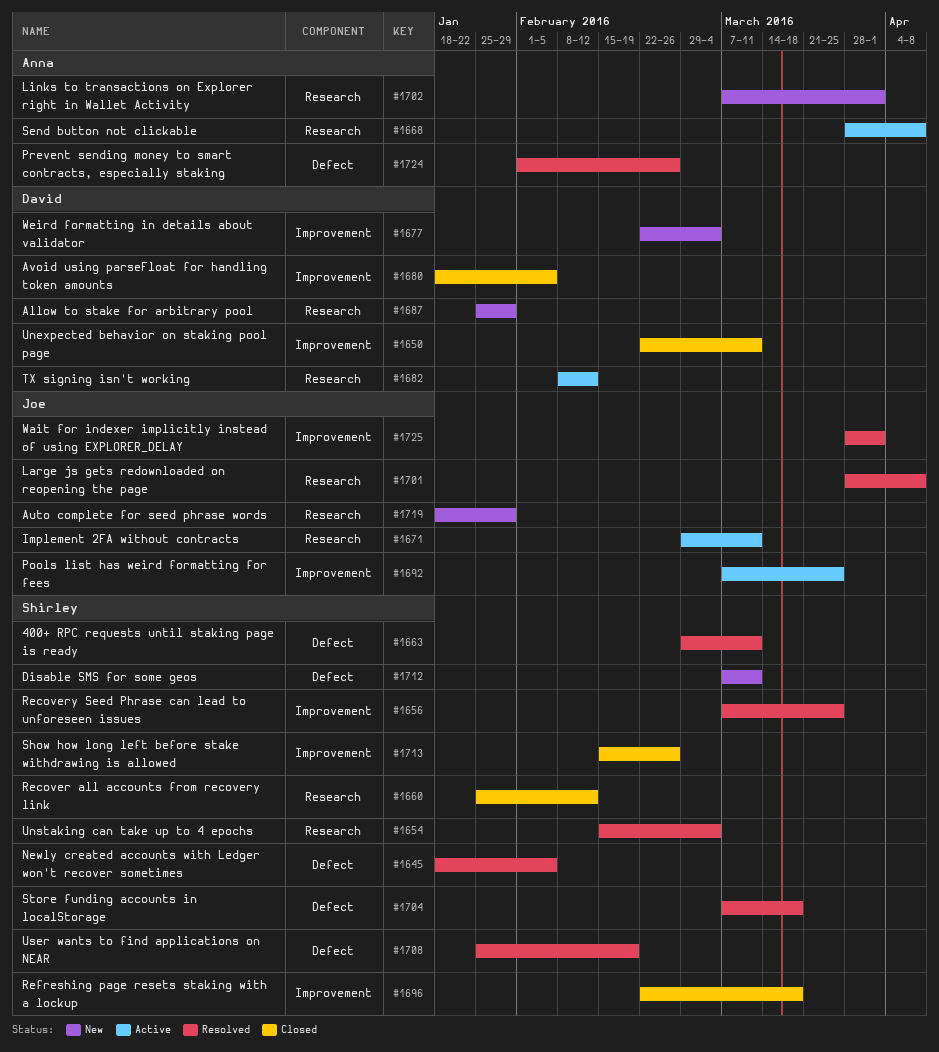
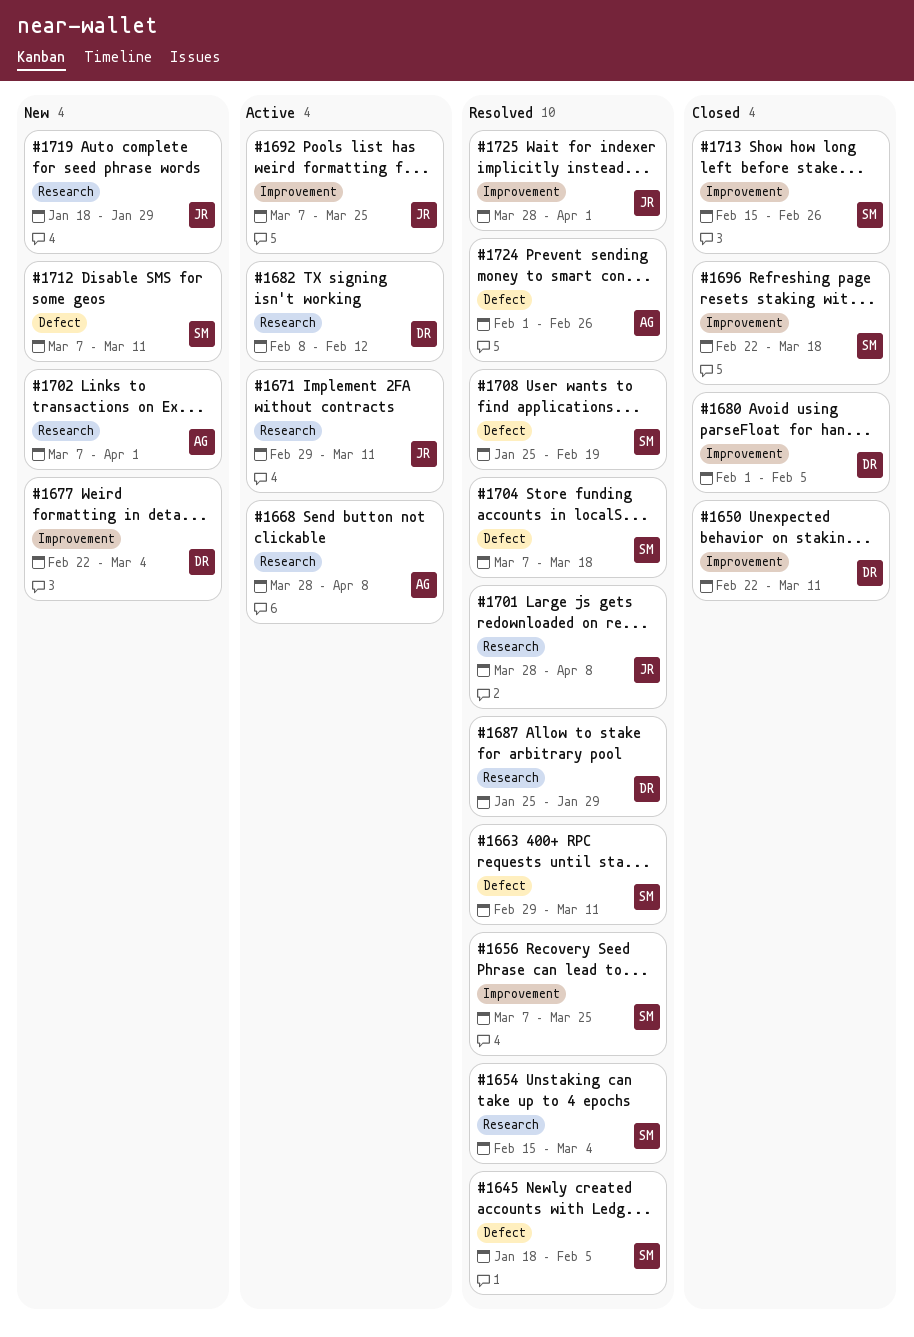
#1660: present -> none
#1680, start: Jan 18 -> Feb 1
#1687, status: New -> Resolved

